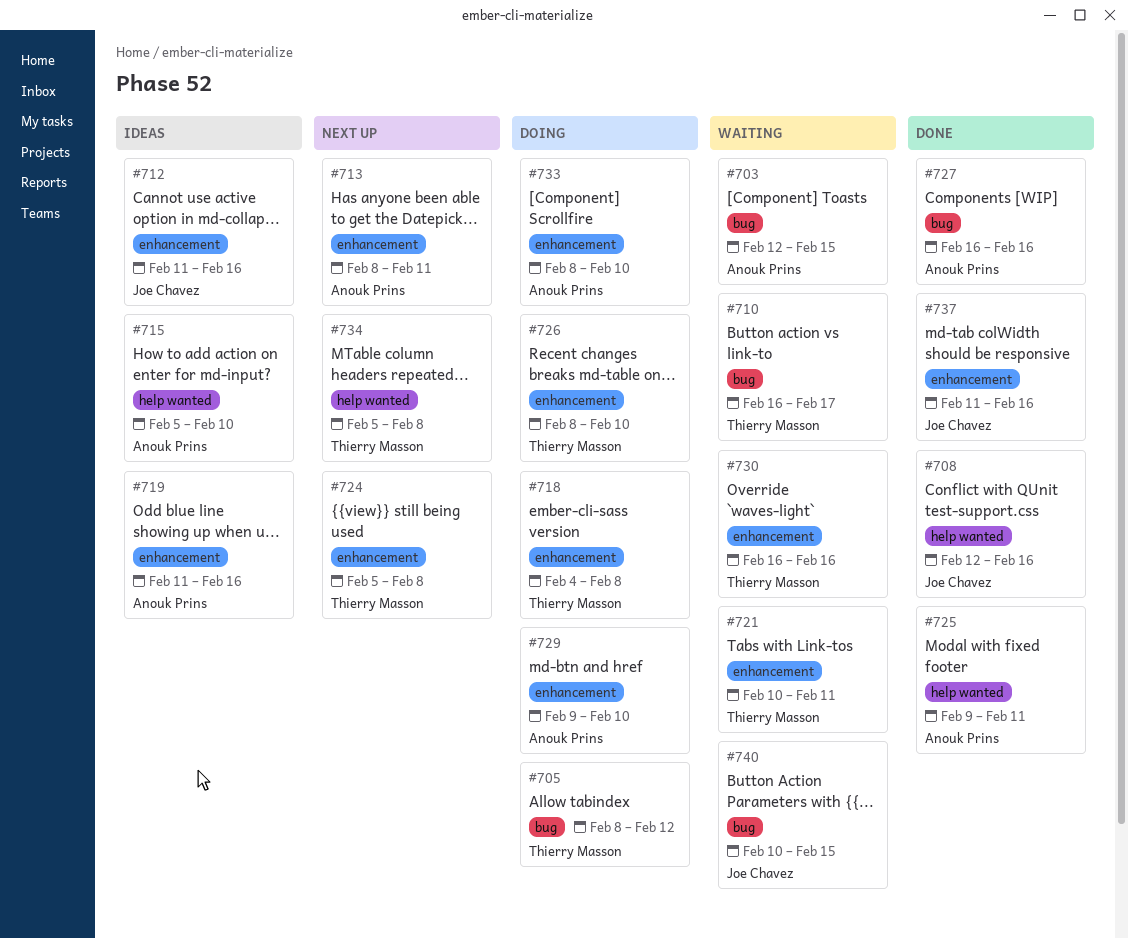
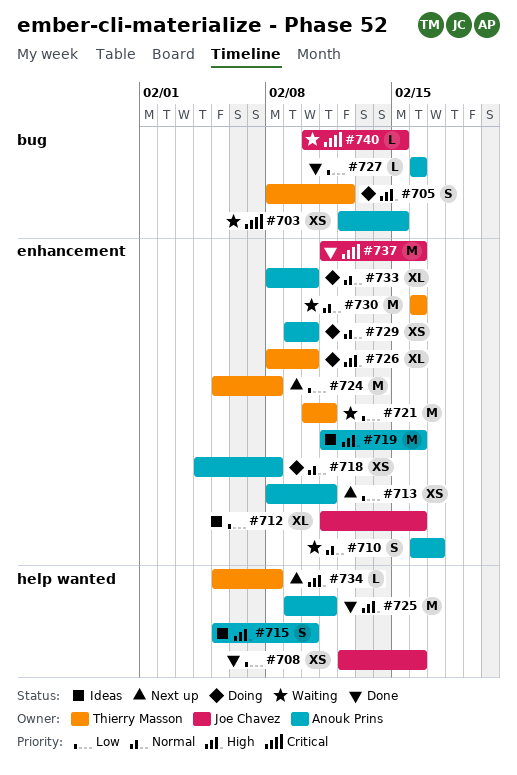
#710, owner: Thierry Masson -> Anouk Prins
#710, label: bug -> enhancement
#718, owner: Thierry Masson -> Anouk Prins

